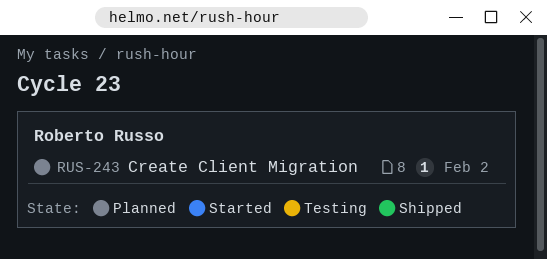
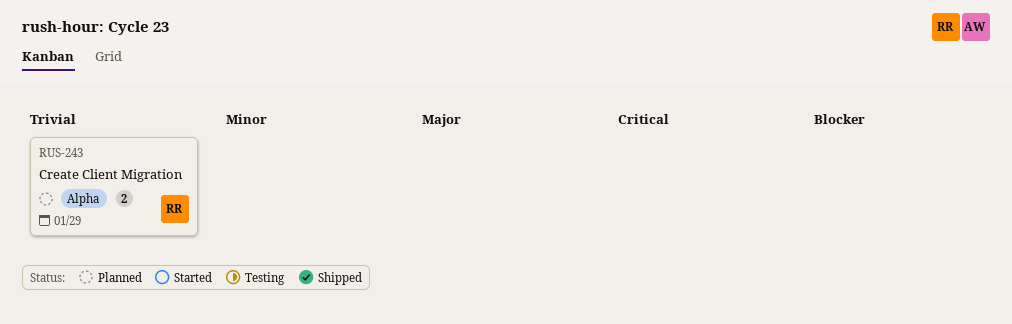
RUS-243, estimate: 1 -> 2
RUS-243, due: Feb 2 -> Jan 29

